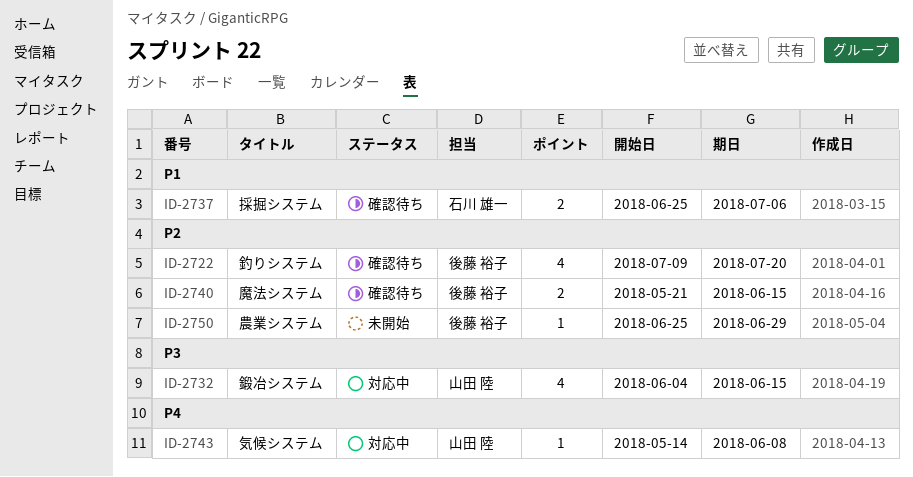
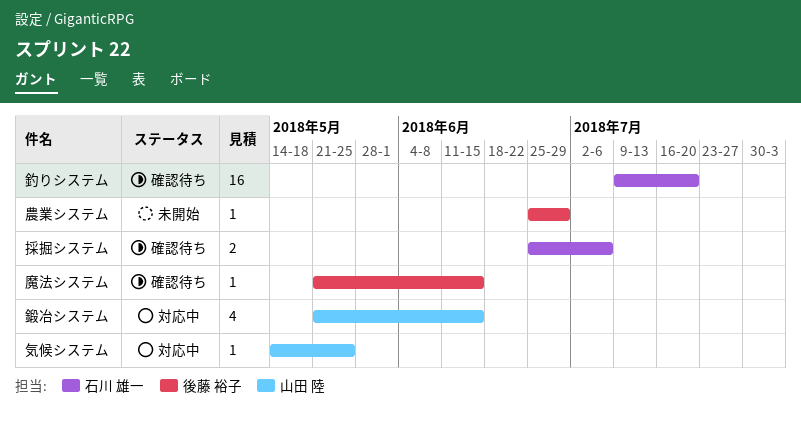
気候システム, due: Jun 8 -> May 25
釣りシステム, owner: 後藤 裕子 -> 石川 雄一
釣りシステム, estimate: 4 -> 16
鍛冶システム, start: Jun 4 -> May 21
魔法システム, estimate: 2 -> 1

